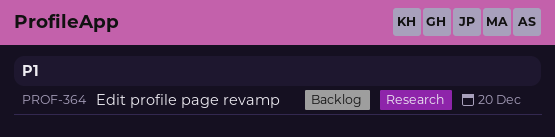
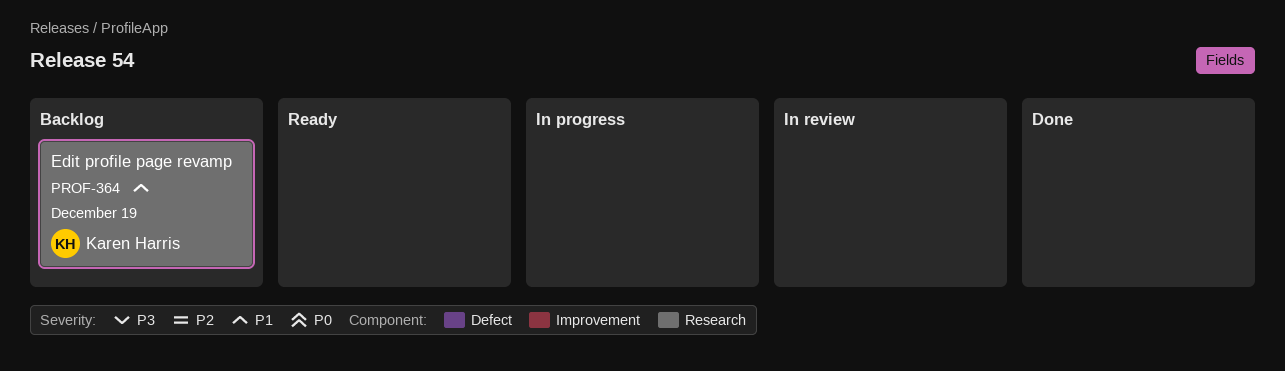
PROF-364, due: Dec 20 -> Dec 19

